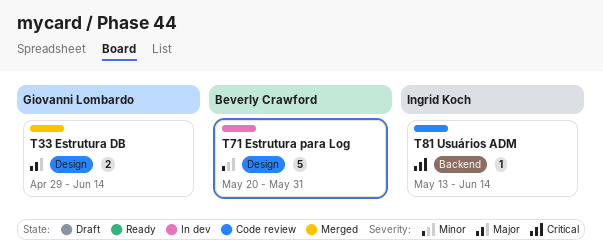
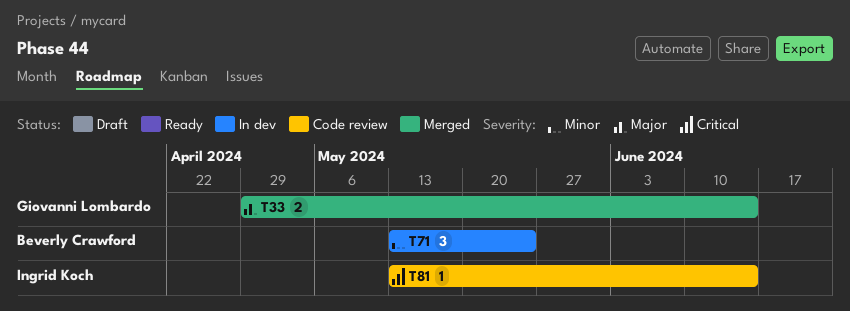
T71, estimate: 5 -> 3
T71, start: May 20 -> May 13
T71, due: May 31 -> May 24

